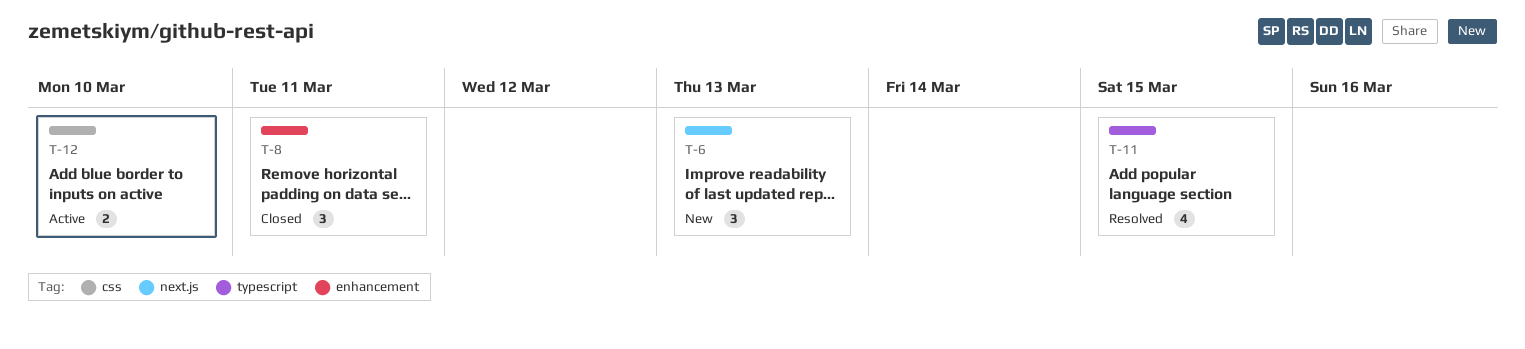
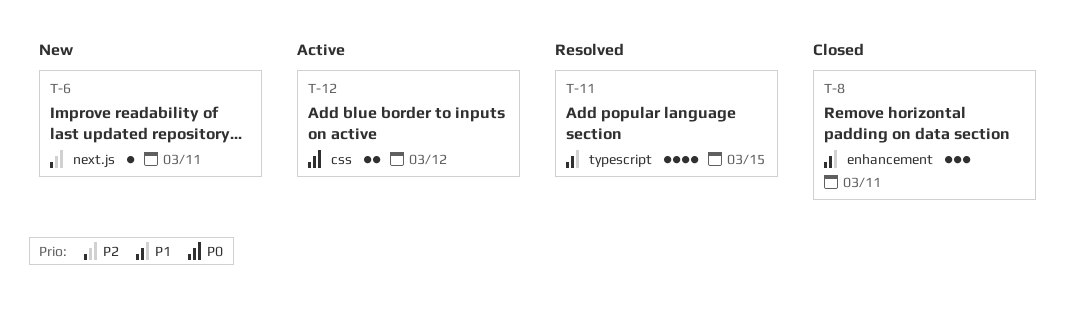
T-6, estimate: 3 -> 1
T-6, due: Mar 13 -> Mar 11
T-12, due: Mar 10 -> Mar 12

